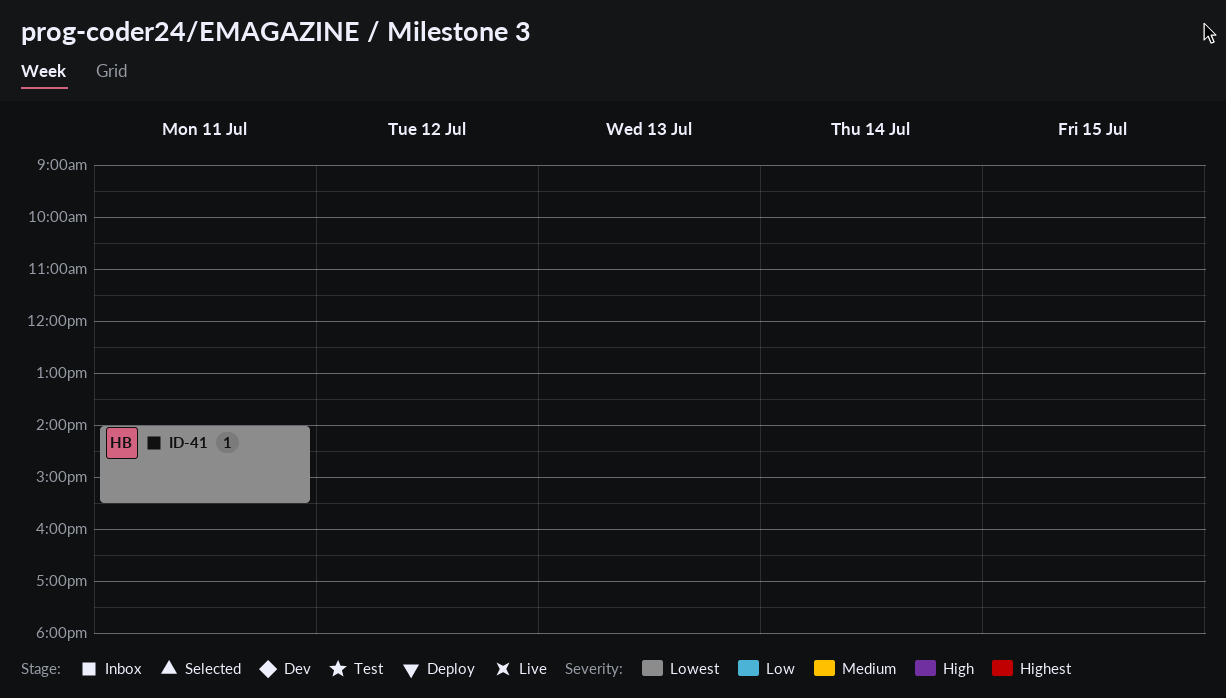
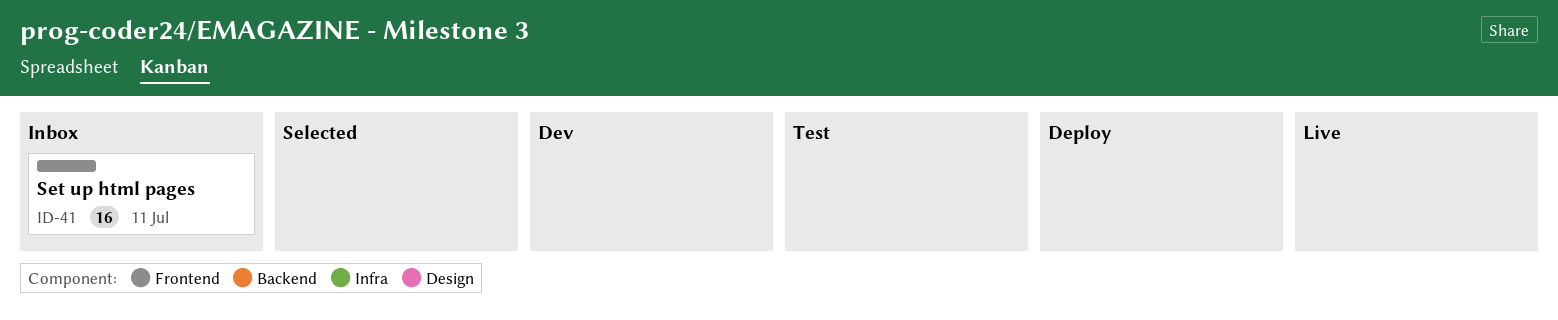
ID-41, estimate: 1 -> 16

